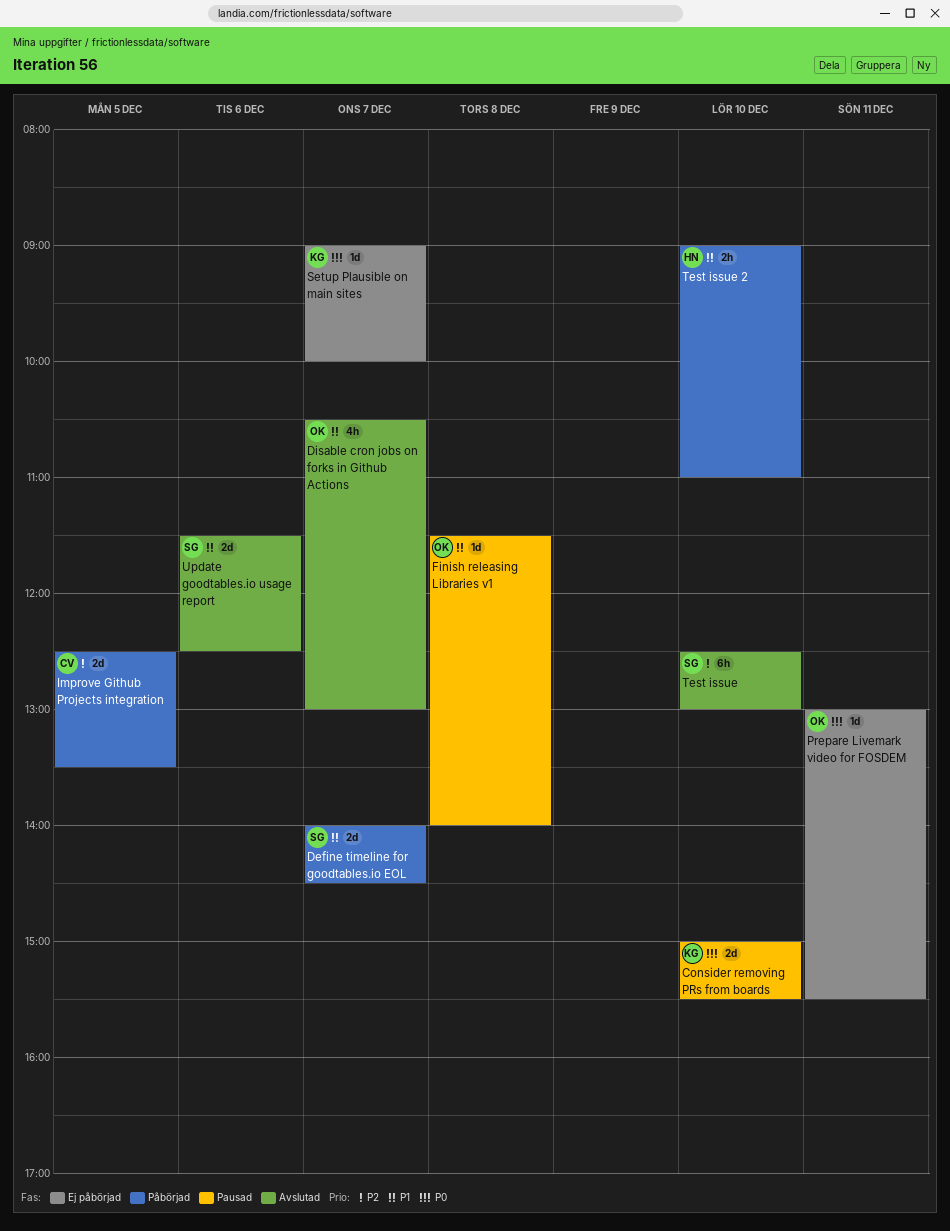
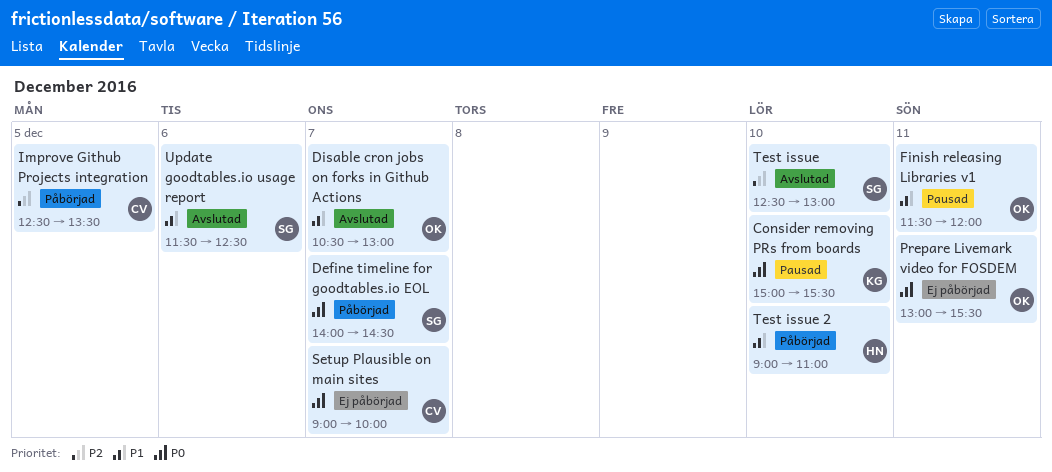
Define timeline for goodtables.io EOL, priority: P1 -> P0
Finish releasing Libraries v1, day: Dec 8 -> Dec 11
Finish releasing Libraries v1, ends: 14:00 -> 12:00
Setup Plausible on main sites, owner: KG -> CV

